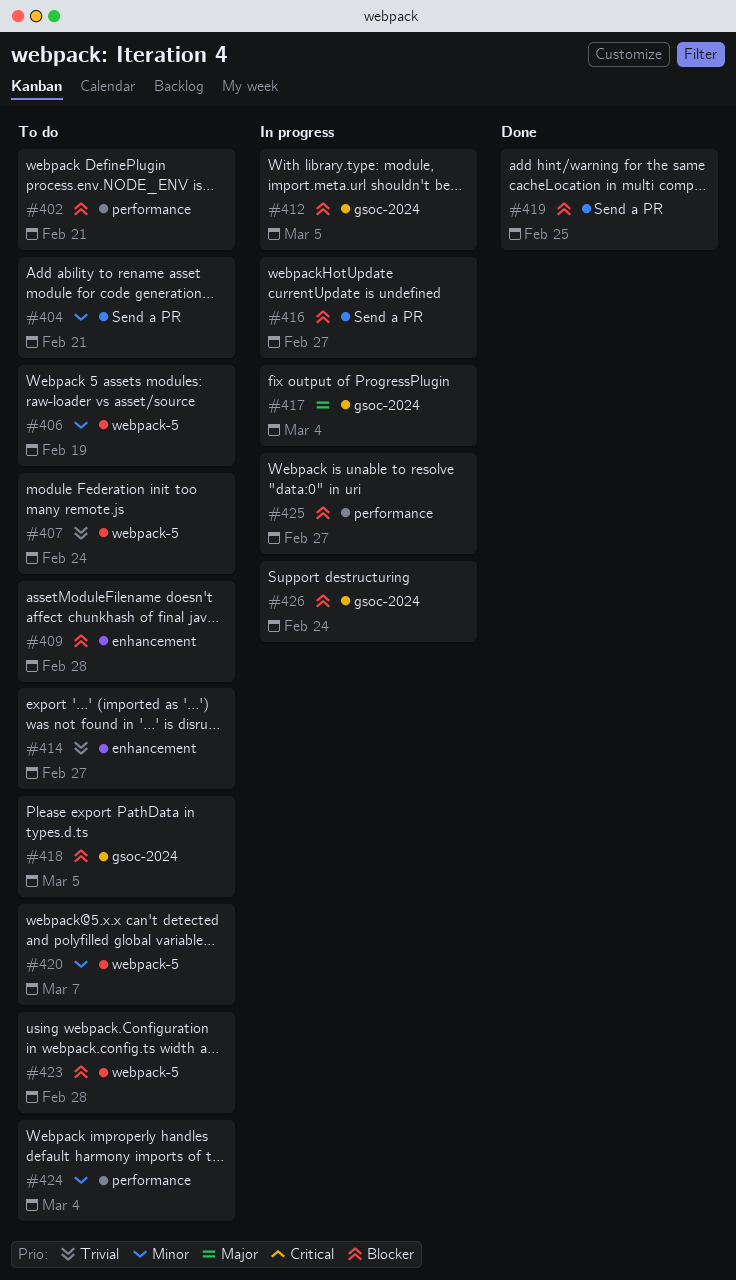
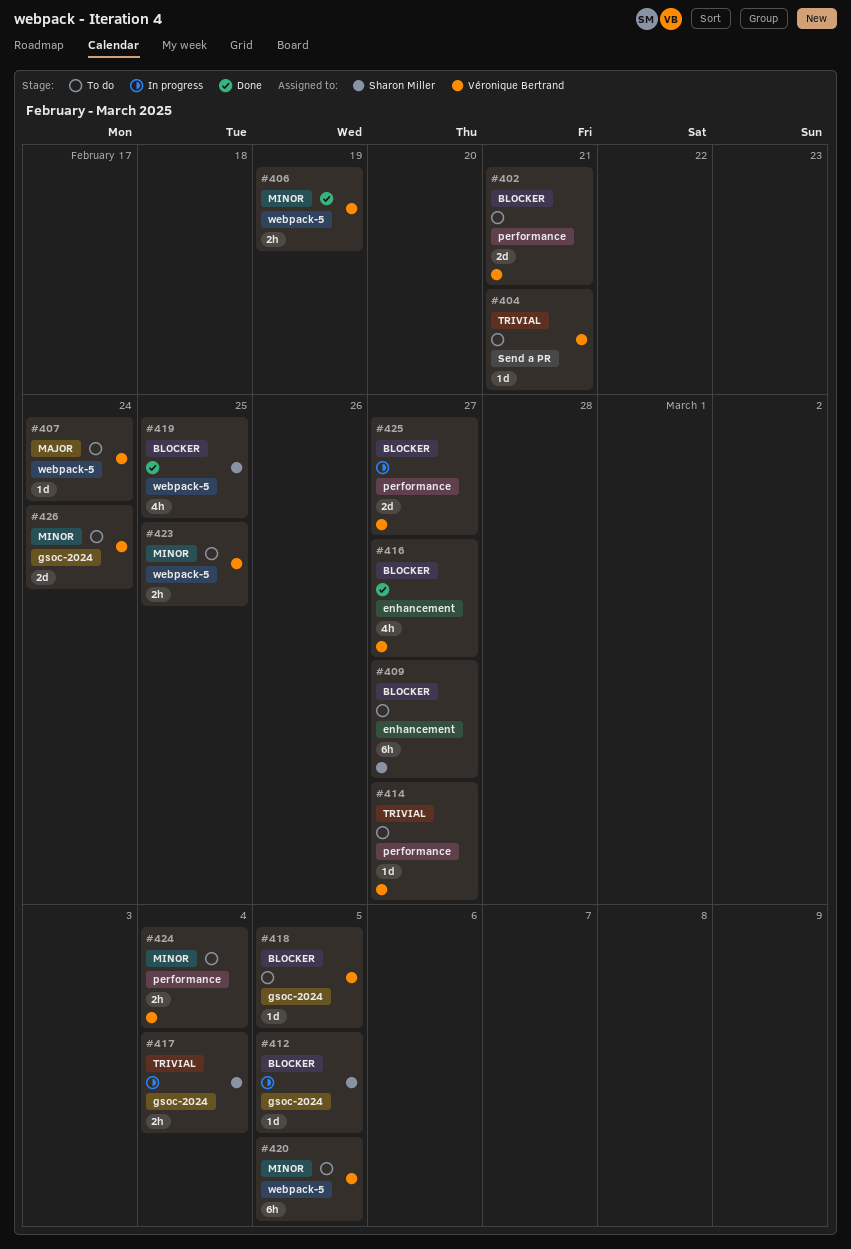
#404, priority: Minor -> Trivial
#406, status: To do -> Done
#407, priority: Trivial -> Major
#409, due: Feb 28 -> Feb 27
#414, label: enhancement -> performance
#416, status: In progress -> Done
#416, label: Send a PR -> enhancement
#417, priority: Major -> Trivial
#419, label: Send a PR -> webpack-5
#420, due: Mar 7 -> Mar 5
#423, priority: Blocker -> Minor
#423, due: Feb 28 -> Feb 25
#426, status: In progress -> To do
#426, priority: Blocker -> Minor

